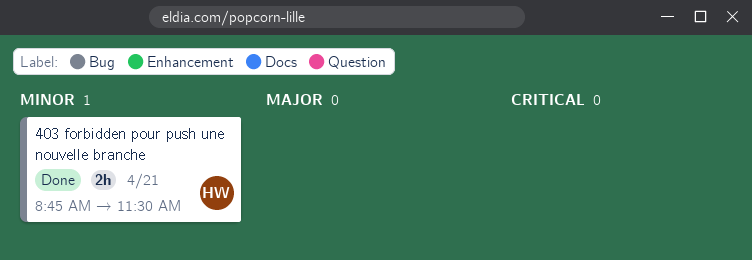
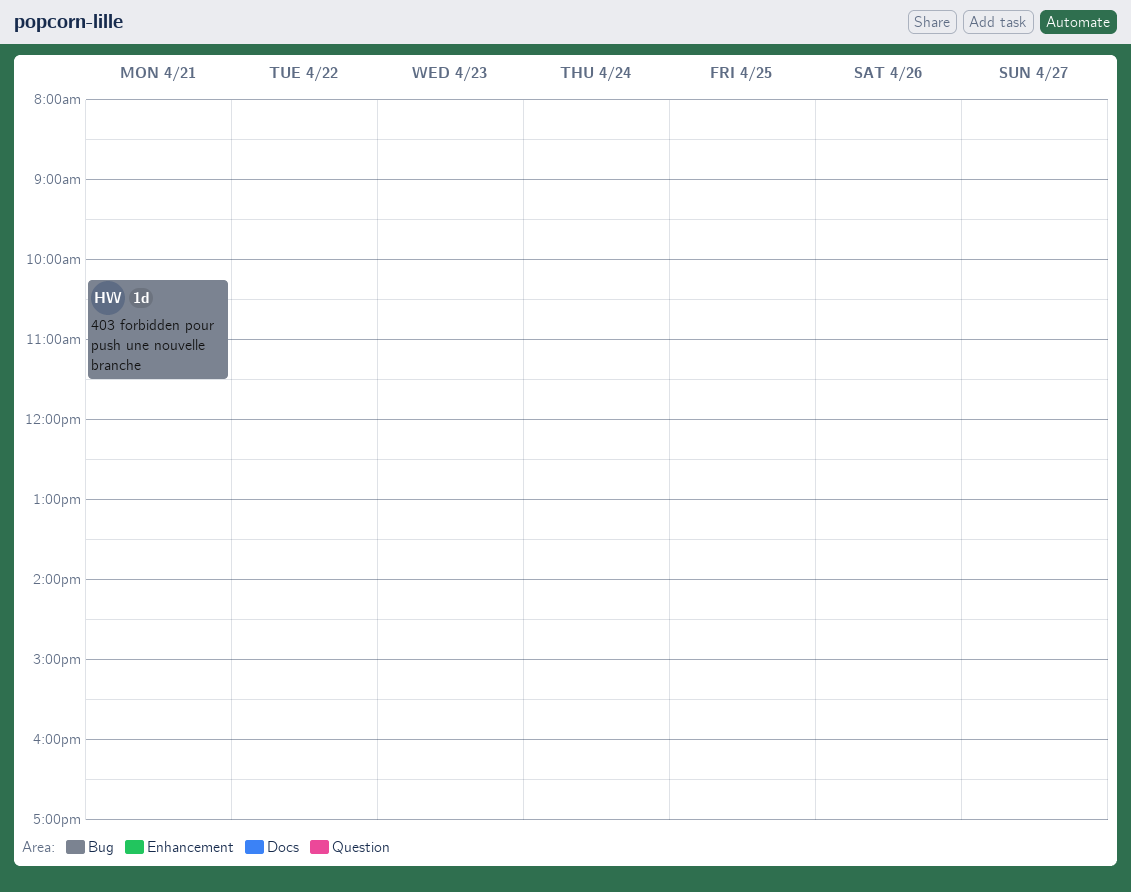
403 forbidden pour push une nouvelle branche, estimate: 2h -> 1d
403 forbidden pour push une nouvelle branche, begins: 08:45 -> 10:15

